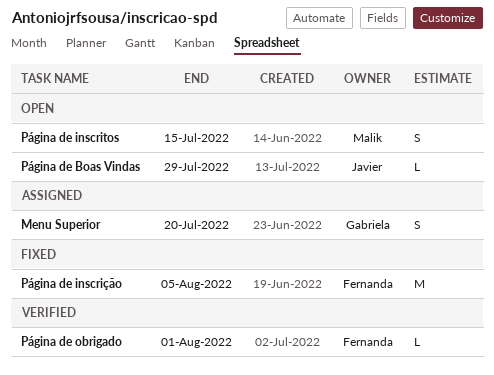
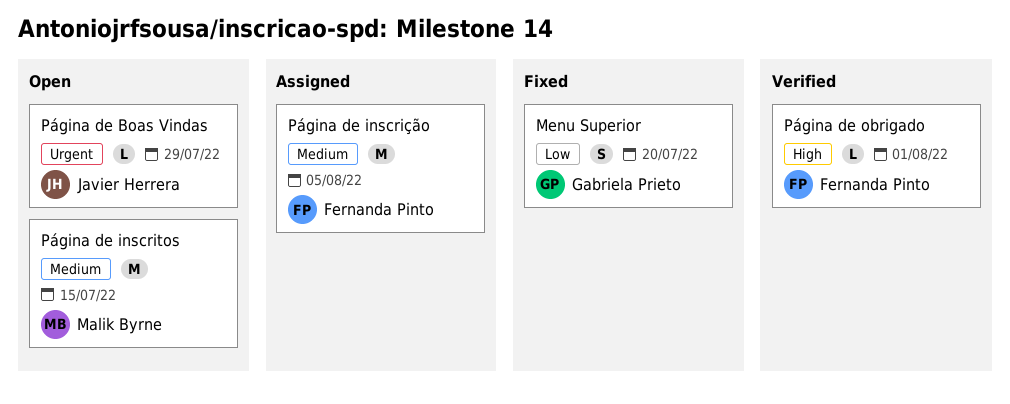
Menu Superior, status: Assigned -> Fixed
Página de inscritos, estimate: S -> M
Página de inscrição, status: Fixed -> Assigned

